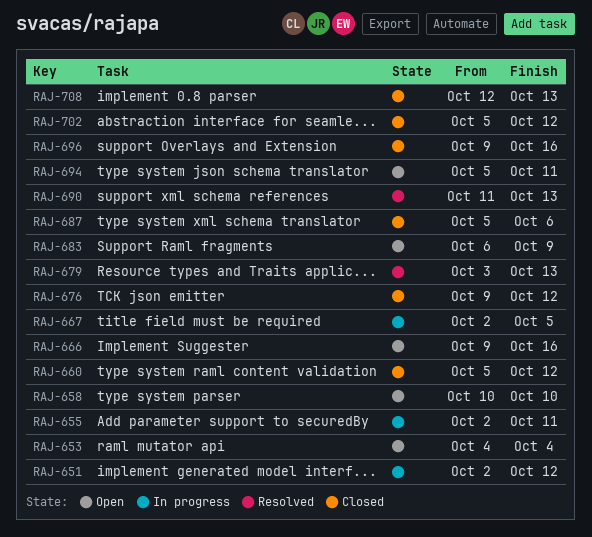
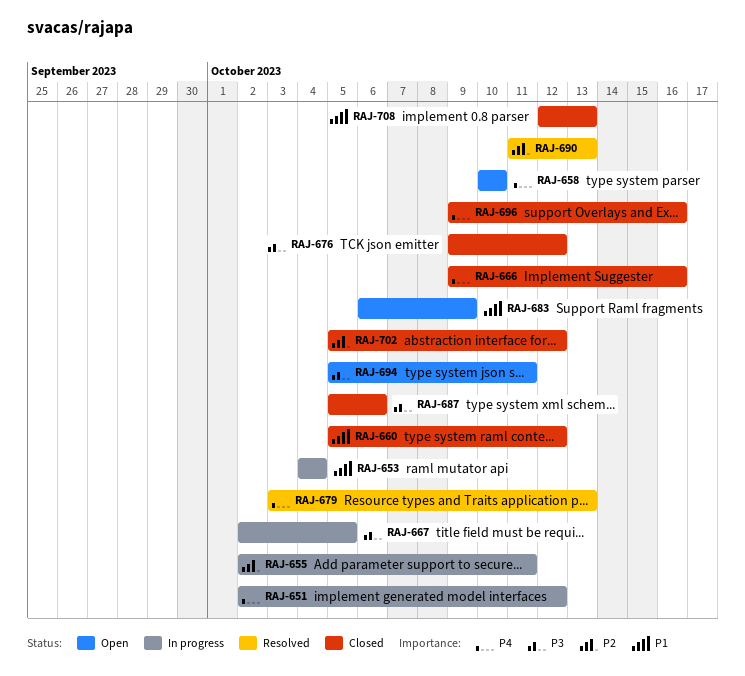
RAJ-653, status: Open -> In progress
RAJ-666, status: Open -> Closed

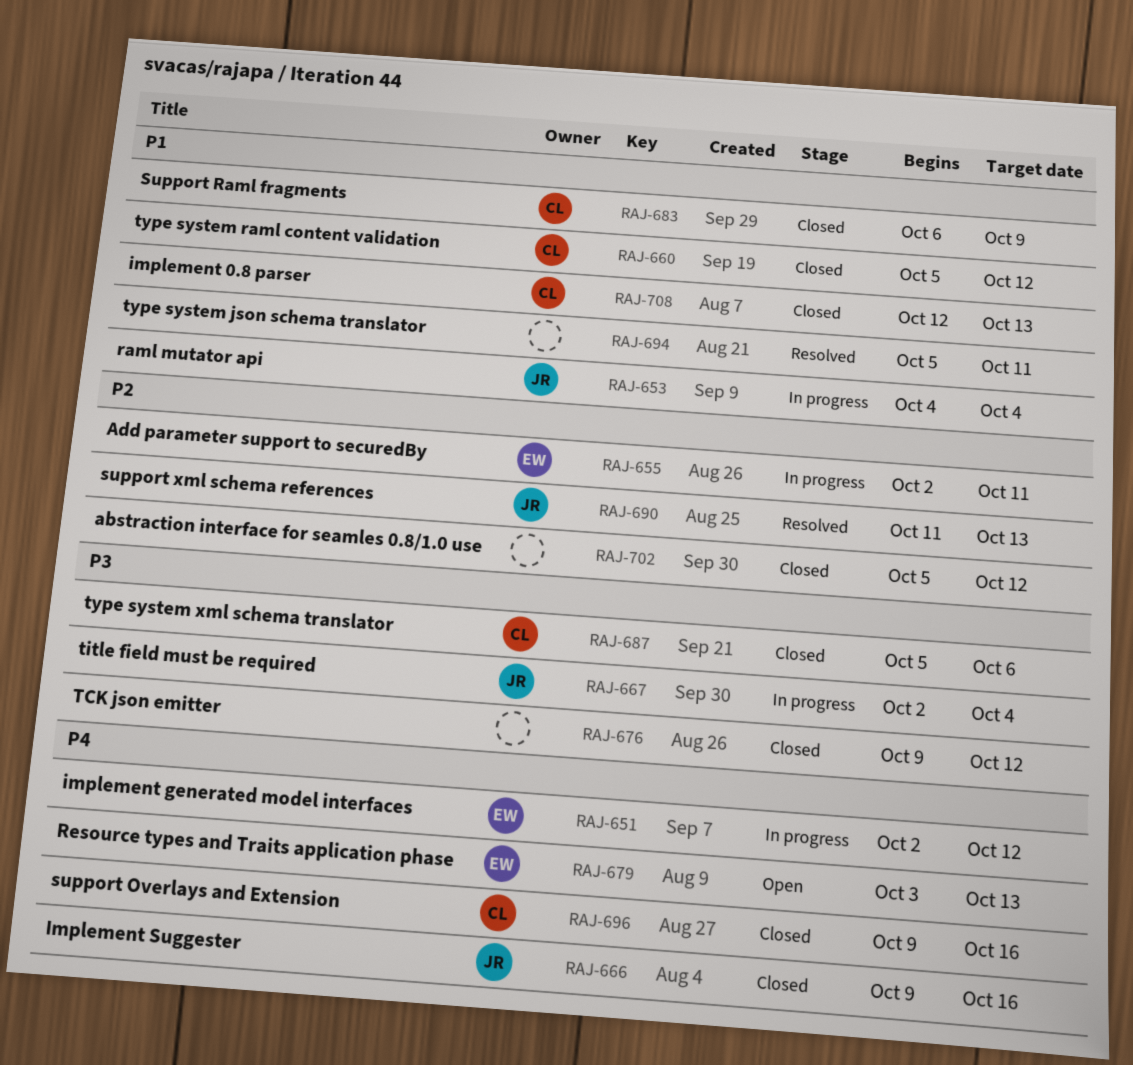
RAJ-658: present -> none
RAJ-667, due: Oct 5 -> Oct 4
RAJ-679, status: Resolved -> Open
RAJ-683, status: Open -> Closed
RAJ-694, status: Open -> Resolved
RAJ-694, priority: P3 -> P1

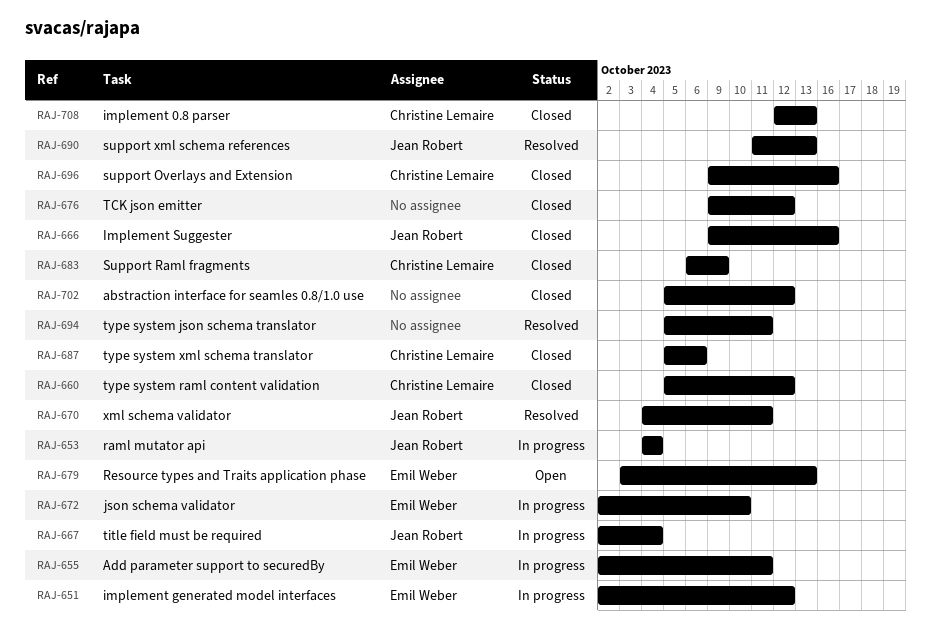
RAJ-670: none -> present
RAJ-672: none -> present

